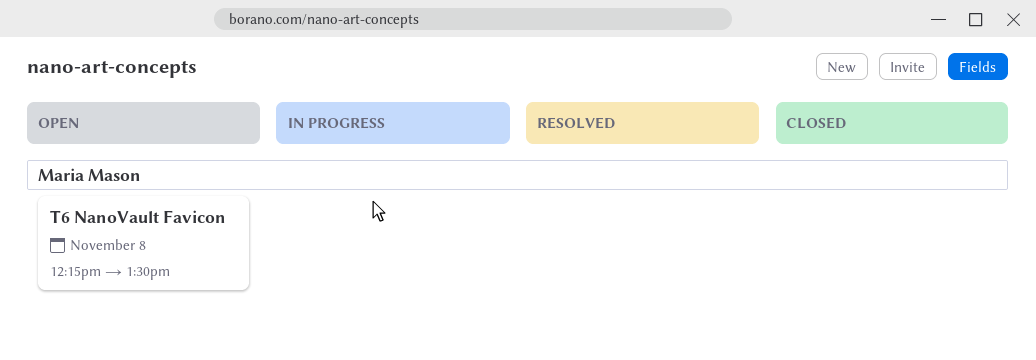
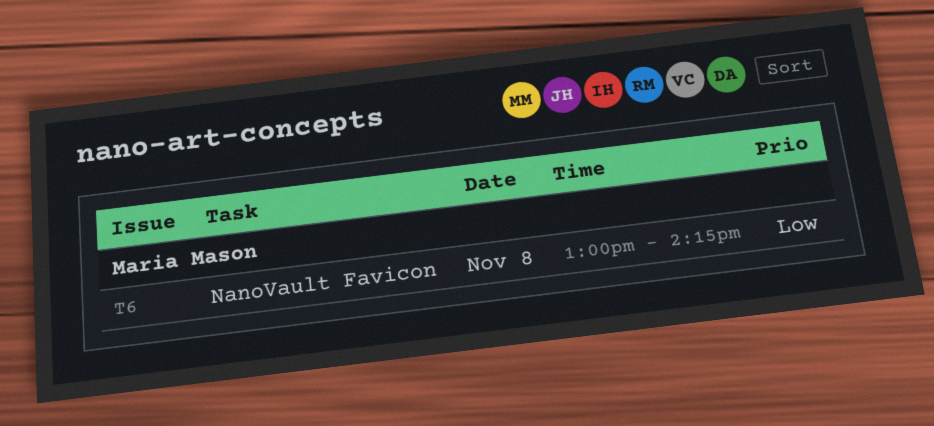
T6, begins: 12:15 -> 13:00
T6, ends: 13:30 -> 14:15

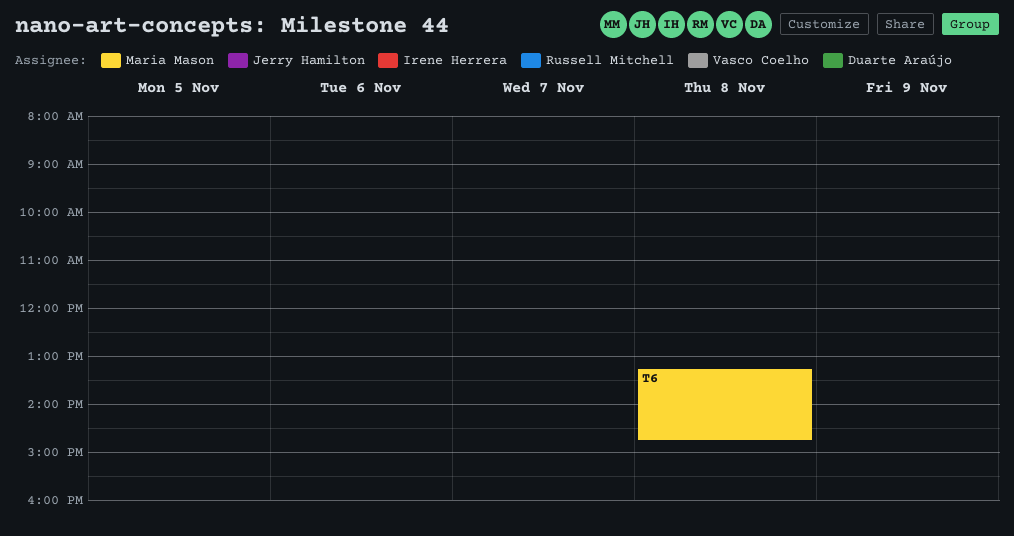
T6, begins: 13:00 -> 13:15
T6, ends: 14:15 -> 14:45

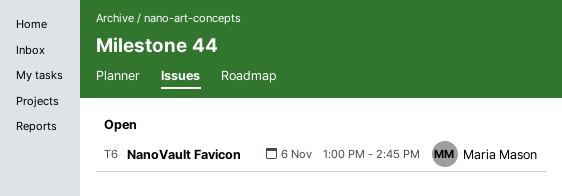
T6, day: Nov 8 -> Nov 6
T6, begins: 13:15 -> 13:00

